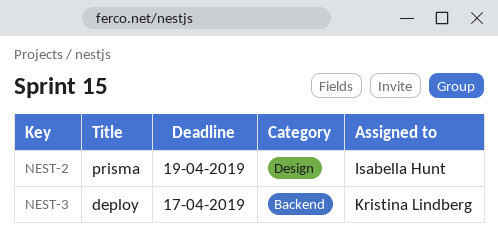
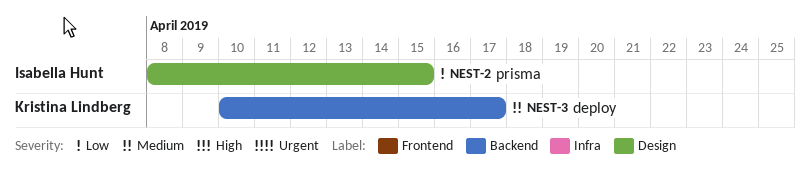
NEST-2, due: Apr 19 -> Apr 15

